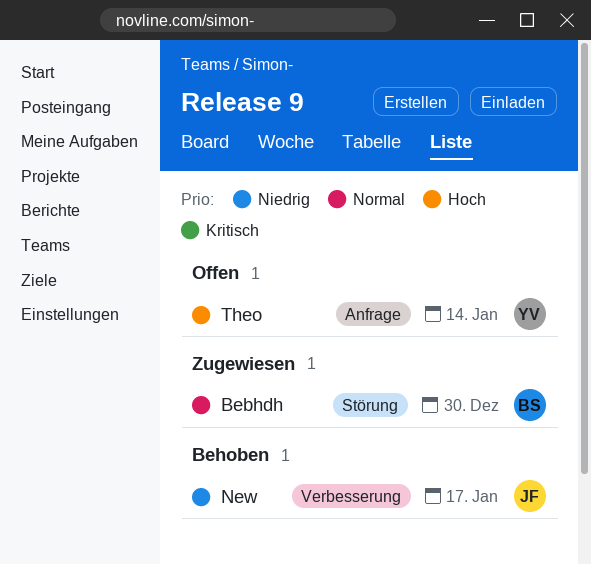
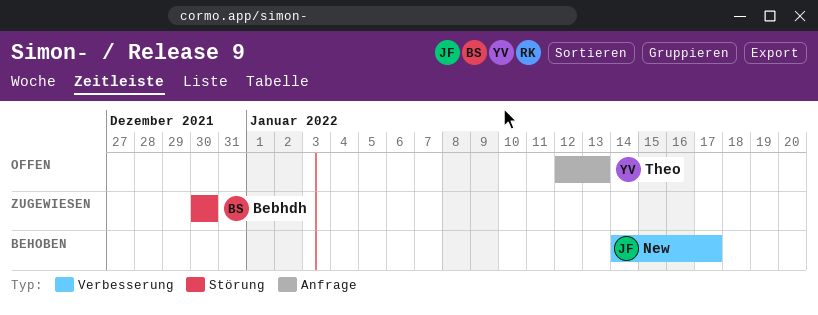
Theo, due: Jan 14 -> Jan 13

